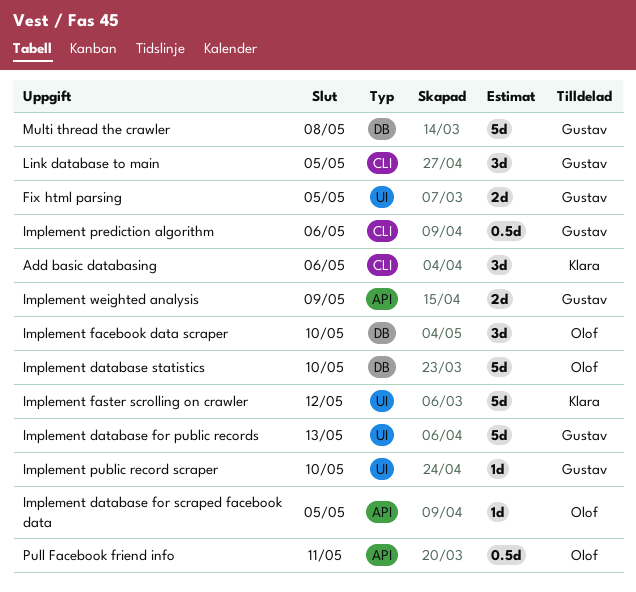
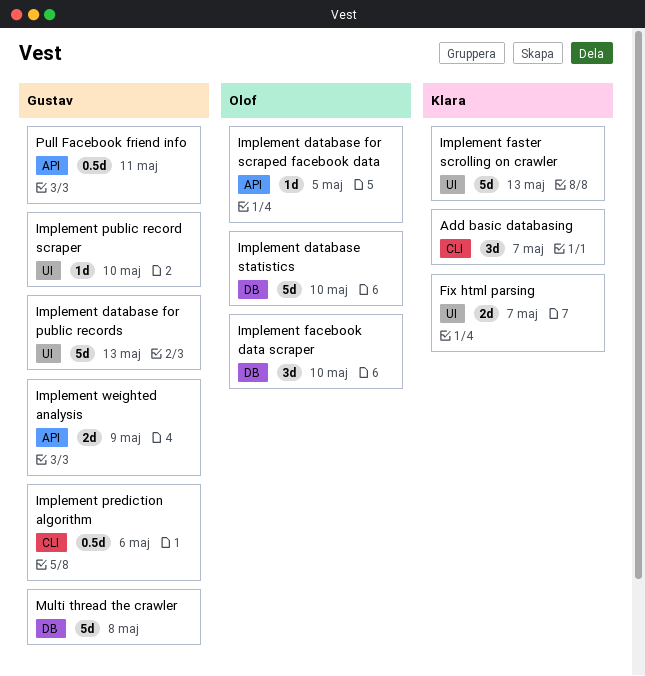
Add basic databasing, due: May 6 -> May 7
Fix html parsing, owner: Gustav -> Klara
Fix html parsing, due: May 5 -> May 7
Implement faster scrolling on crawler, due: May 12 -> May 13
Link database to main: present -> none
Pull Facebook friend info, owner: Olof -> Gustav

